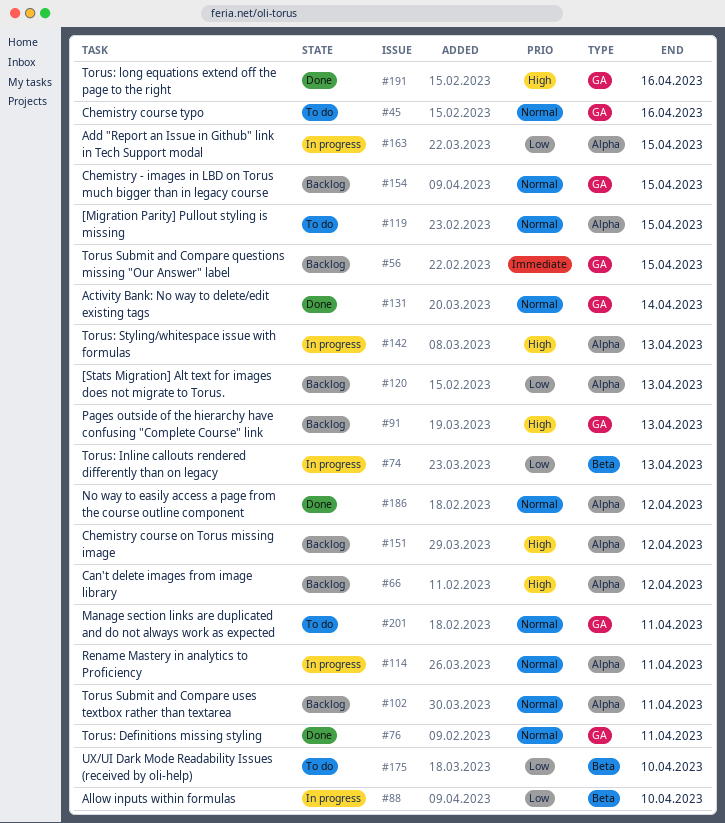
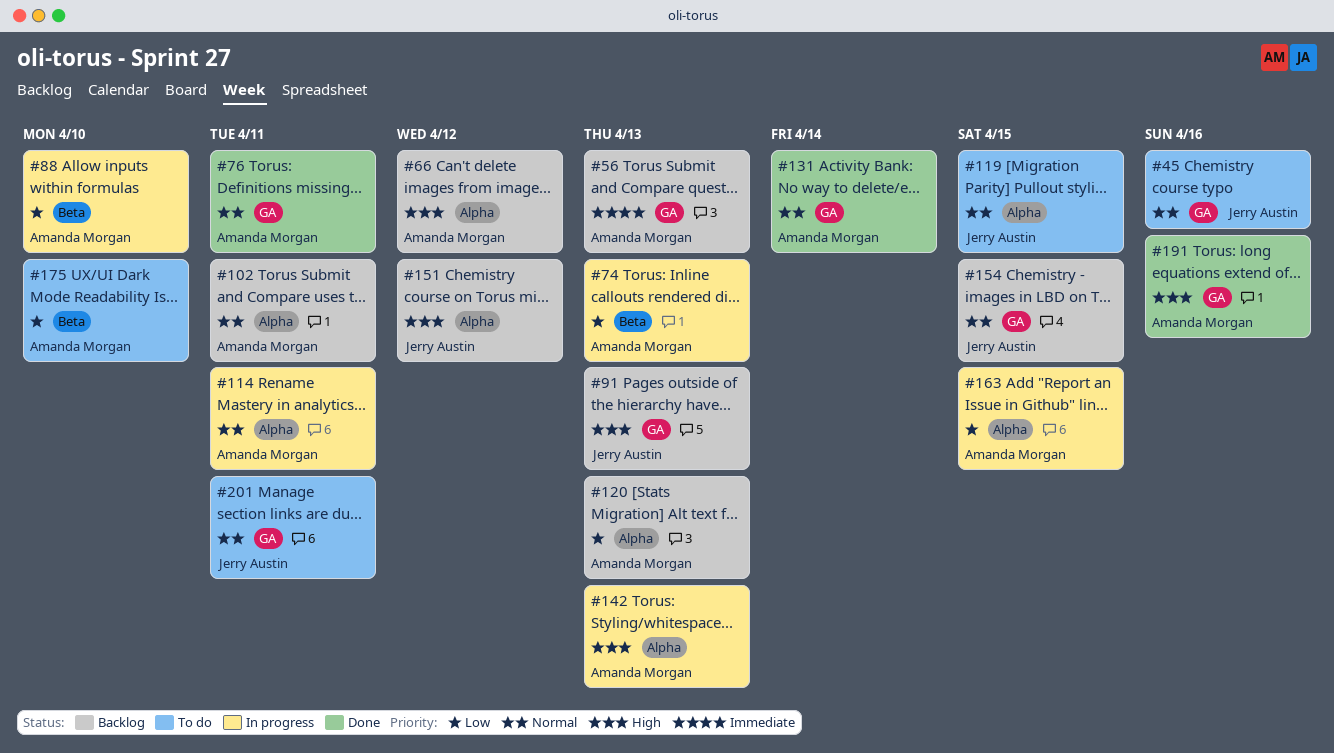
#56, due: Apr 15 -> Apr 13
#186: present -> none

